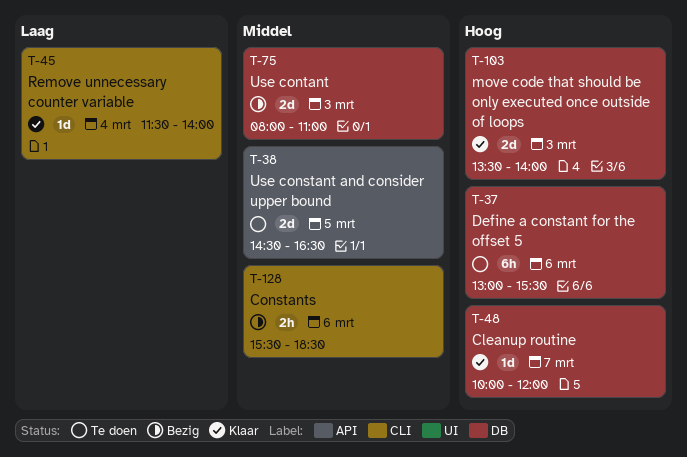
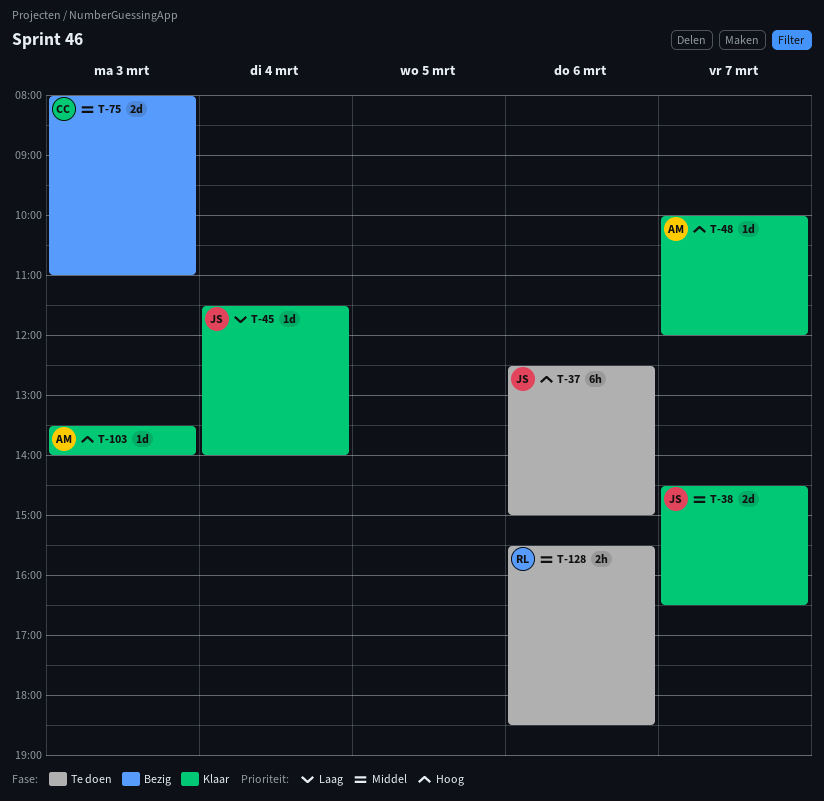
T-37, begins: 13:00 -> 12:30
T-37, ends: 15:30 -> 15:00
T-38, status: Te doen -> Klaar
T-38, day: Mar 5 -> Mar 7
T-103, estimate: 2d -> 1d
T-128, status: Bezig -> Te doen

